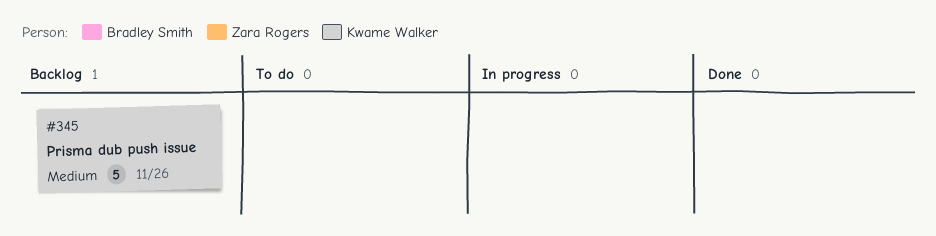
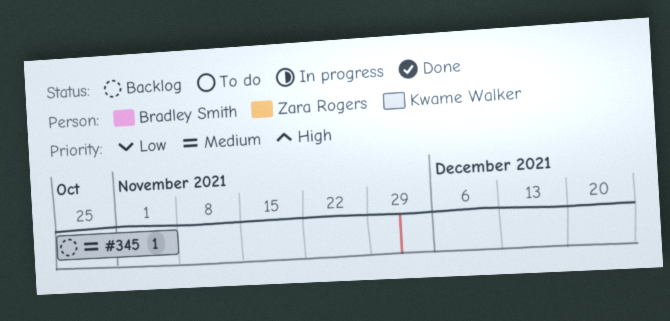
#345, estimate: 5 -> 1
#345, due: Nov 26 -> Nov 5

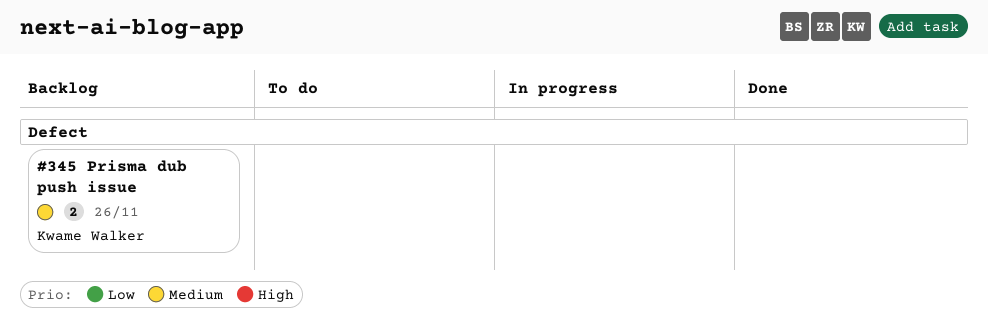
#345, estimate: 1 -> 2
#345, due: Nov 5 -> Nov 26

